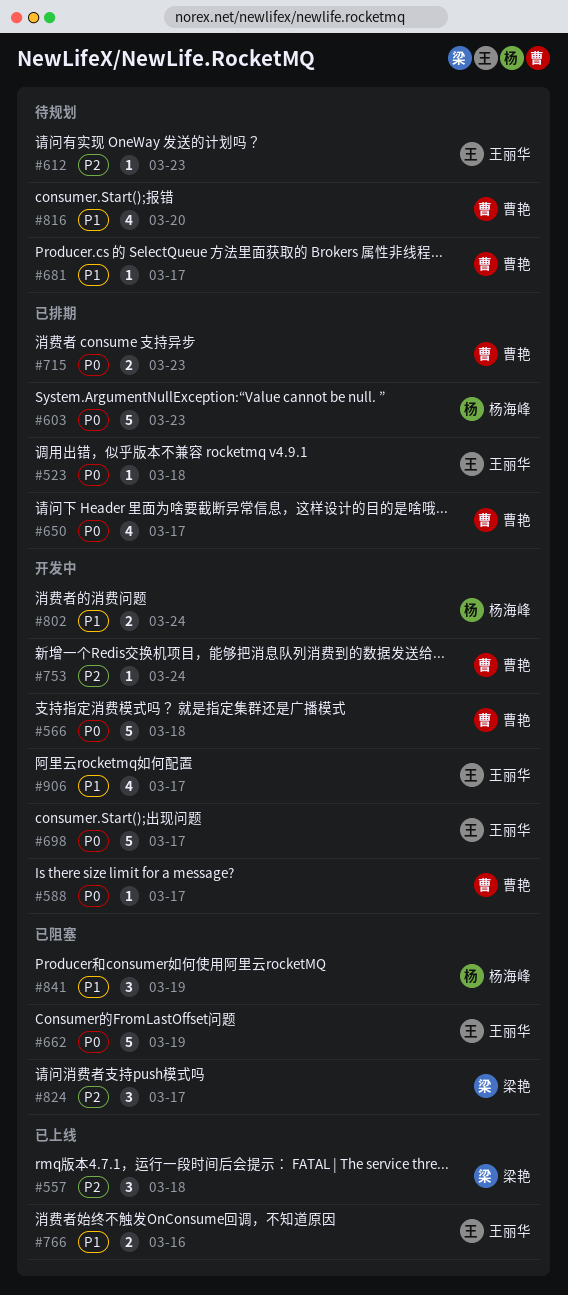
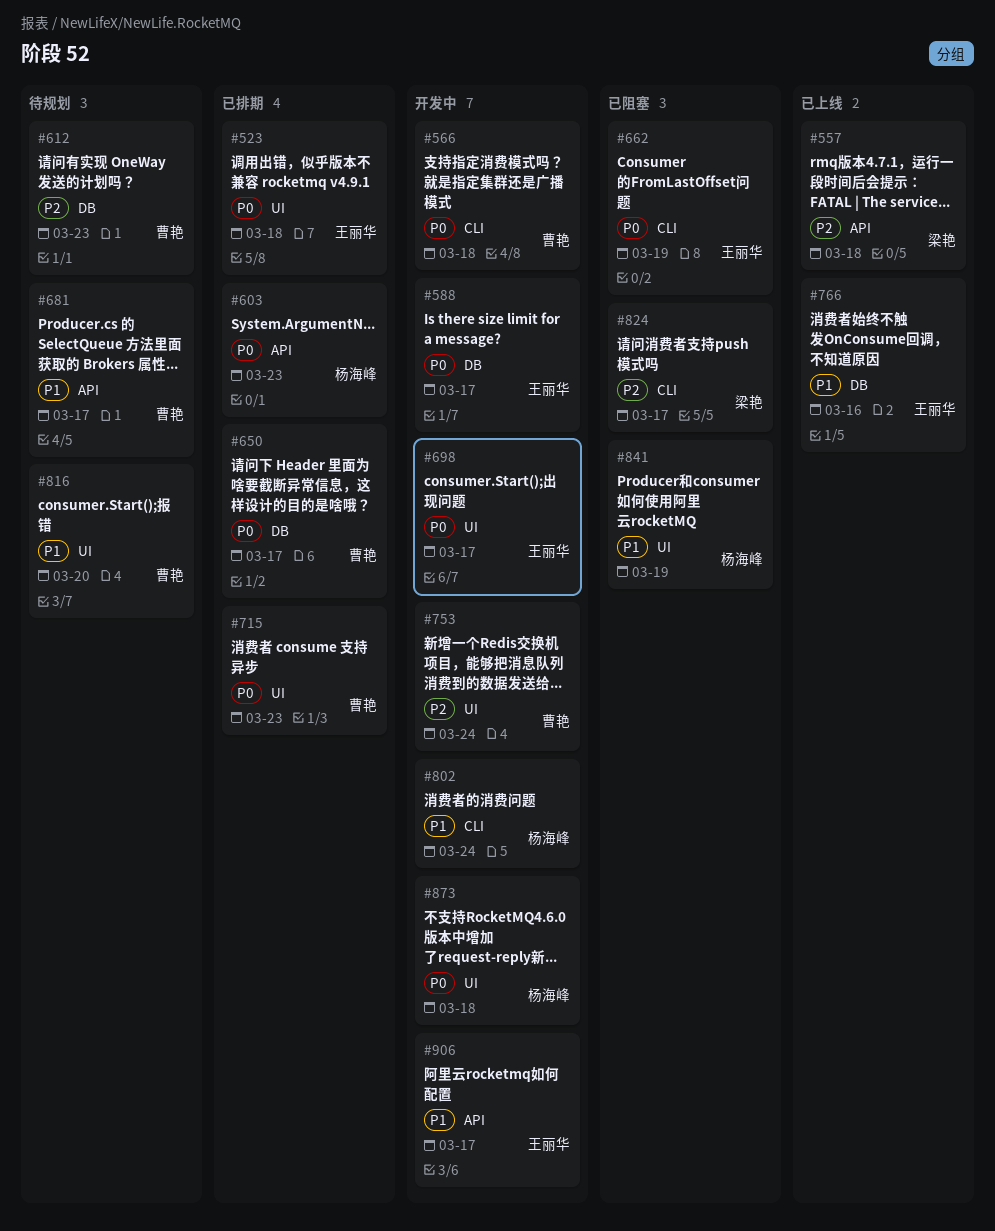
#588, owner: 曹艳 -> 王丽华
#612, owner: 王丽华 -> 曹艳
#873: none -> present

